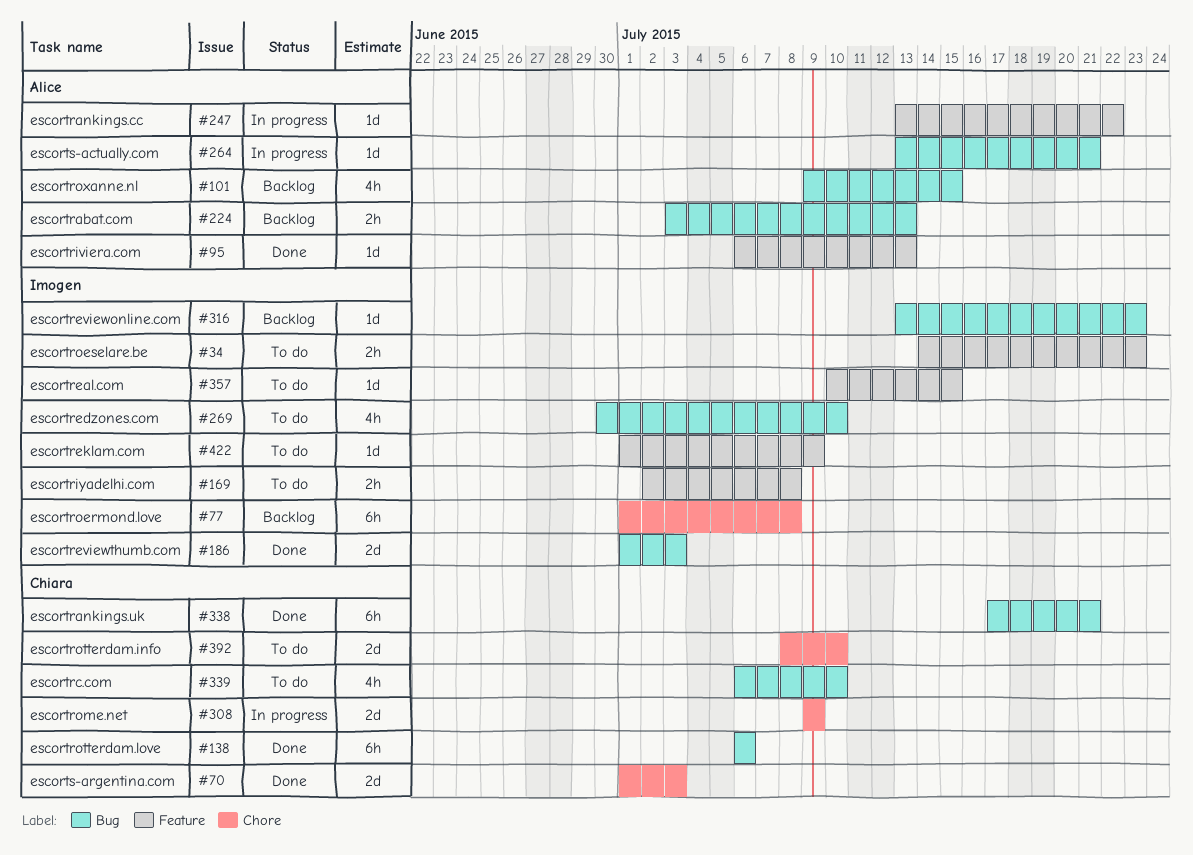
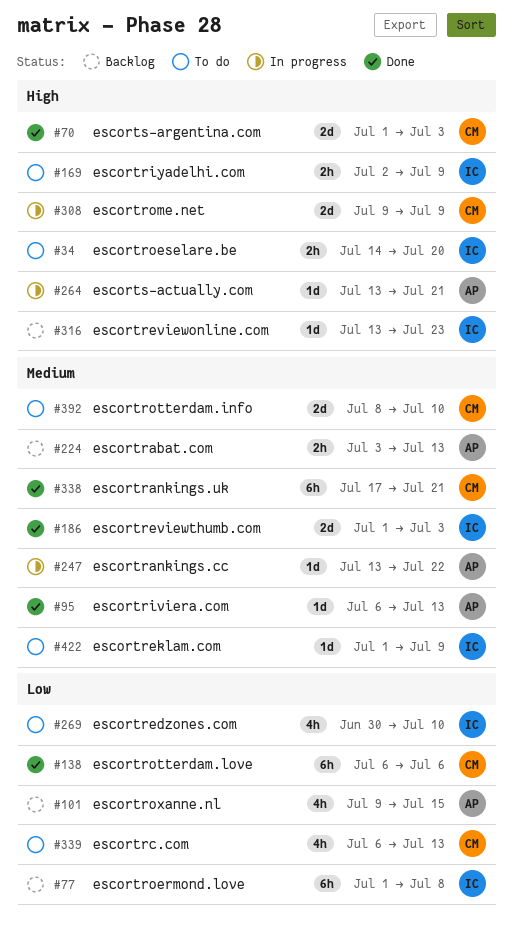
#34, due: Jul 23 -> Jul 20
#169, due: Jul 8 -> Jul 9
#339, due: Jul 10 -> Jul 13
#357: present -> none

